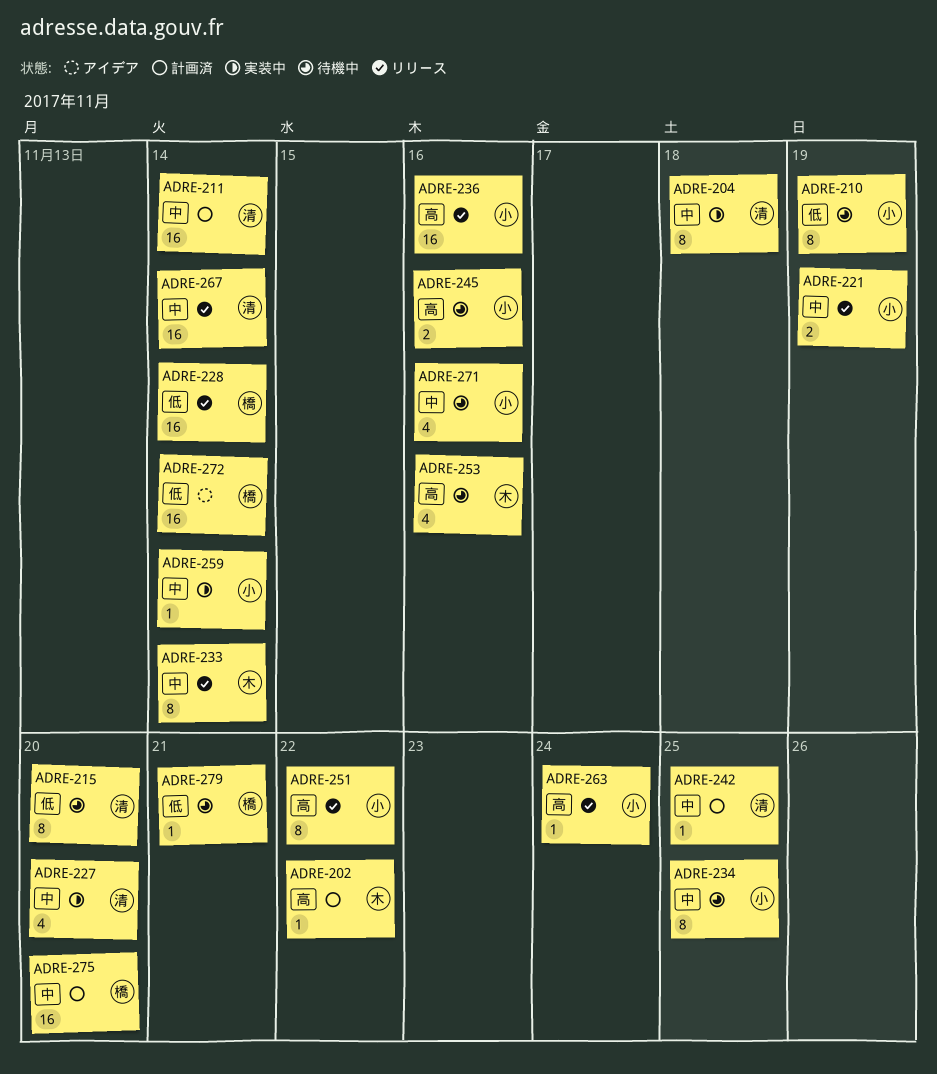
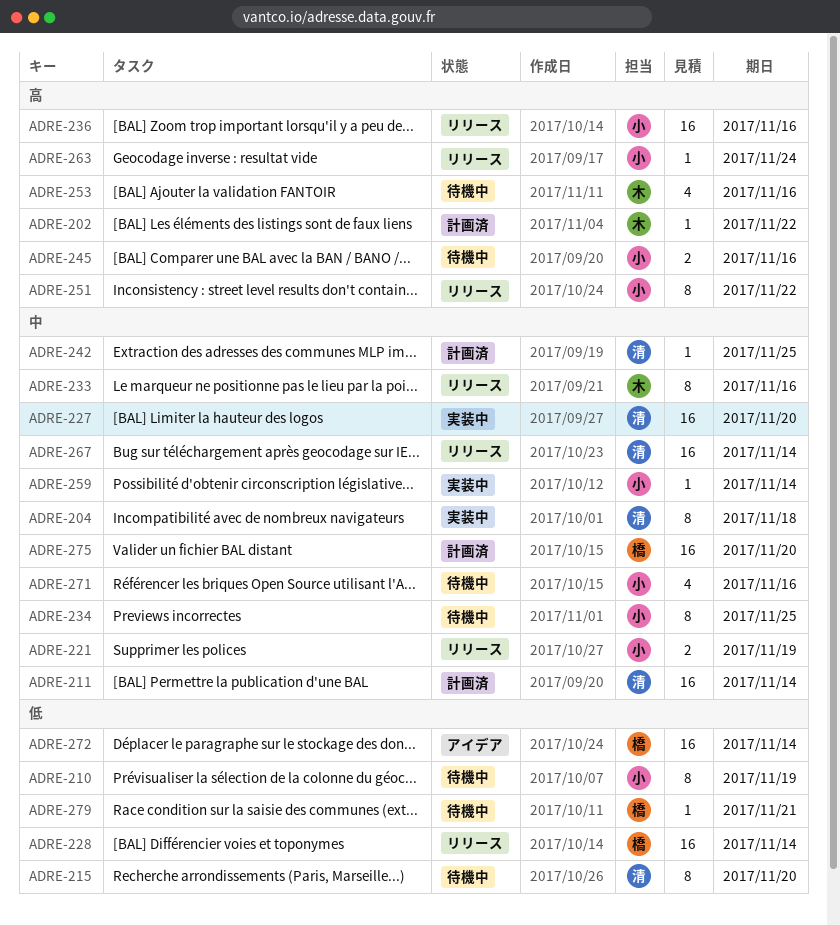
ADRE-227, estimate: 4 -> 16
ADRE-233, due: Nov 14 -> Nov 16

